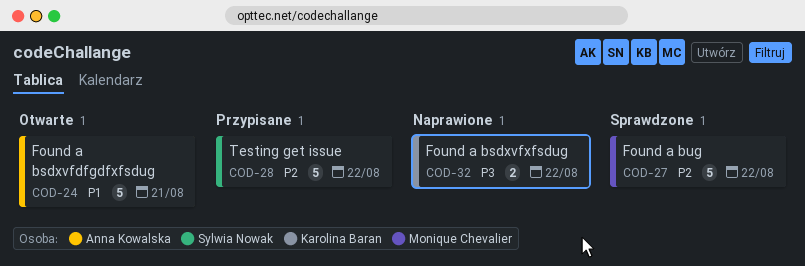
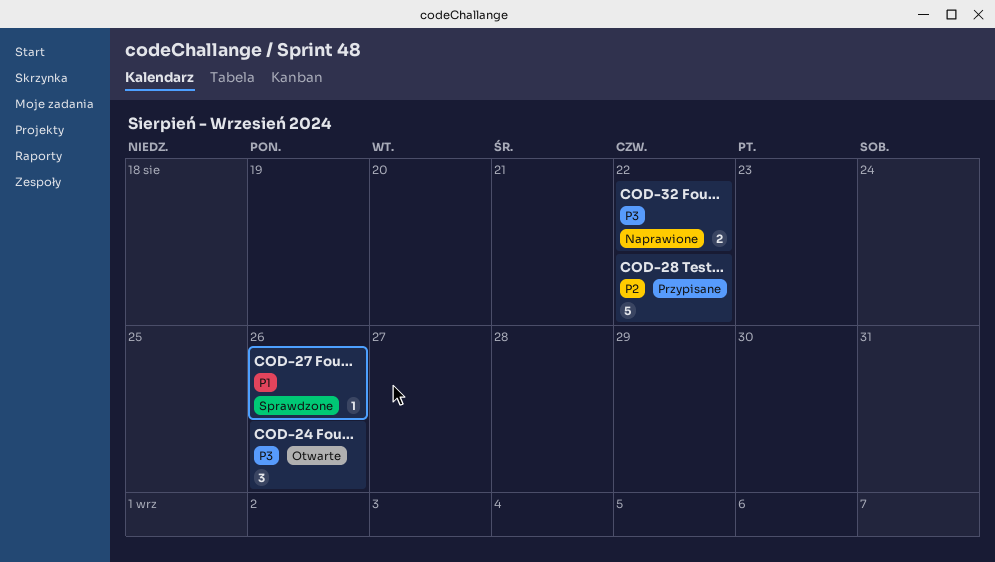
COD-24, priority: P1 -> P3
COD-24, estimate: 5 -> 3
COD-24, due: Aug 21 -> Aug 26
COD-27, priority: P2 -> P1
COD-27, estimate: 5 -> 1
COD-27, due: Aug 22 -> Aug 26

